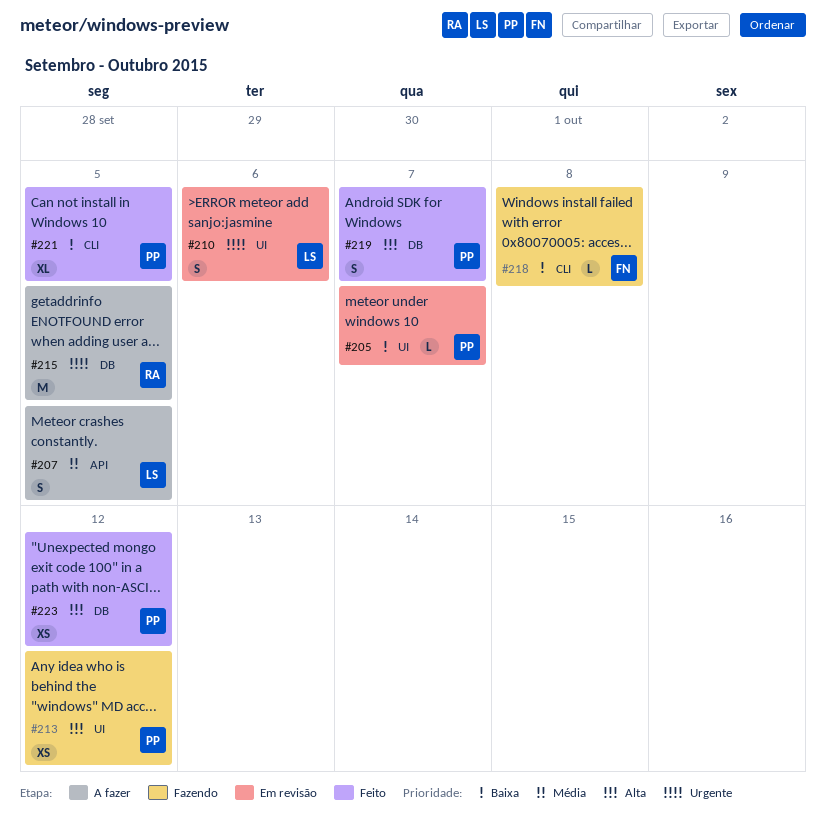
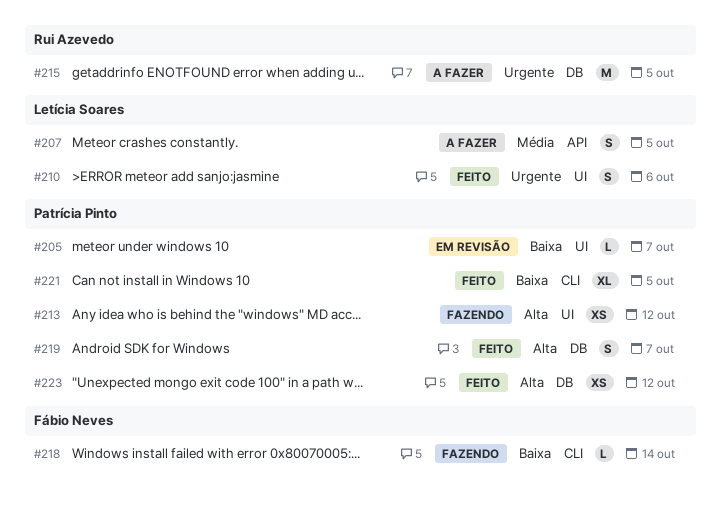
#210, status: Em revisão -> Feito
#218, due: Oct 8 -> Oct 14

